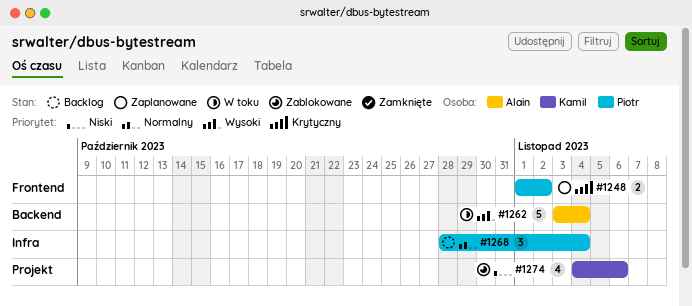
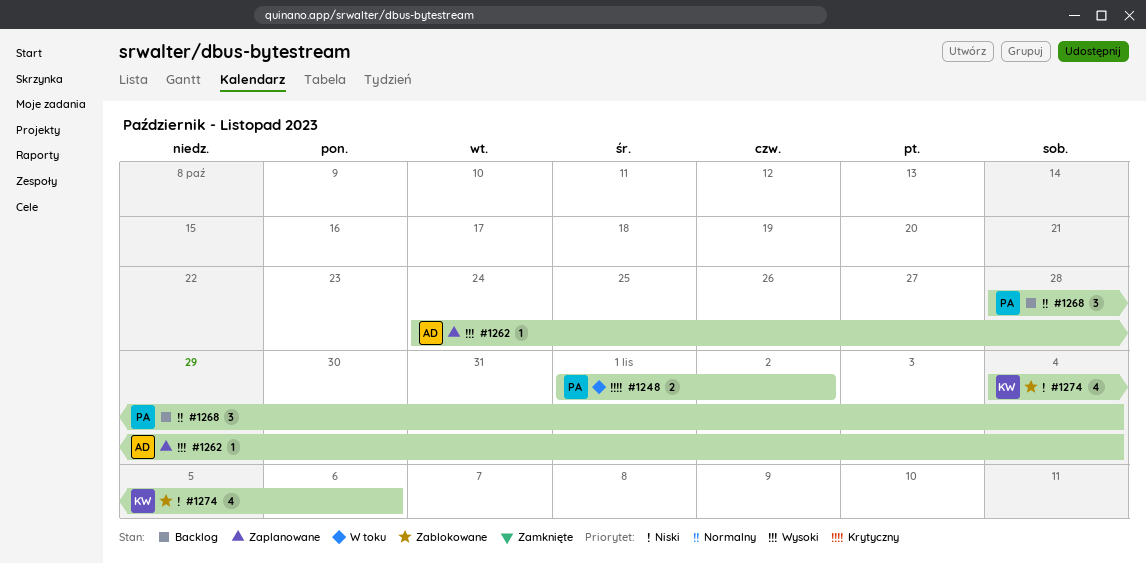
#1248, status: Zaplanowane -> W toku
#1262, status: W toku -> Zaplanowane
#1262, estimate: 5 -> 1
#1262, start: Nov 3 -> Oct 24

